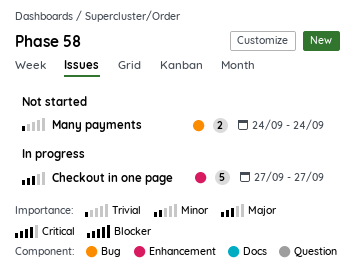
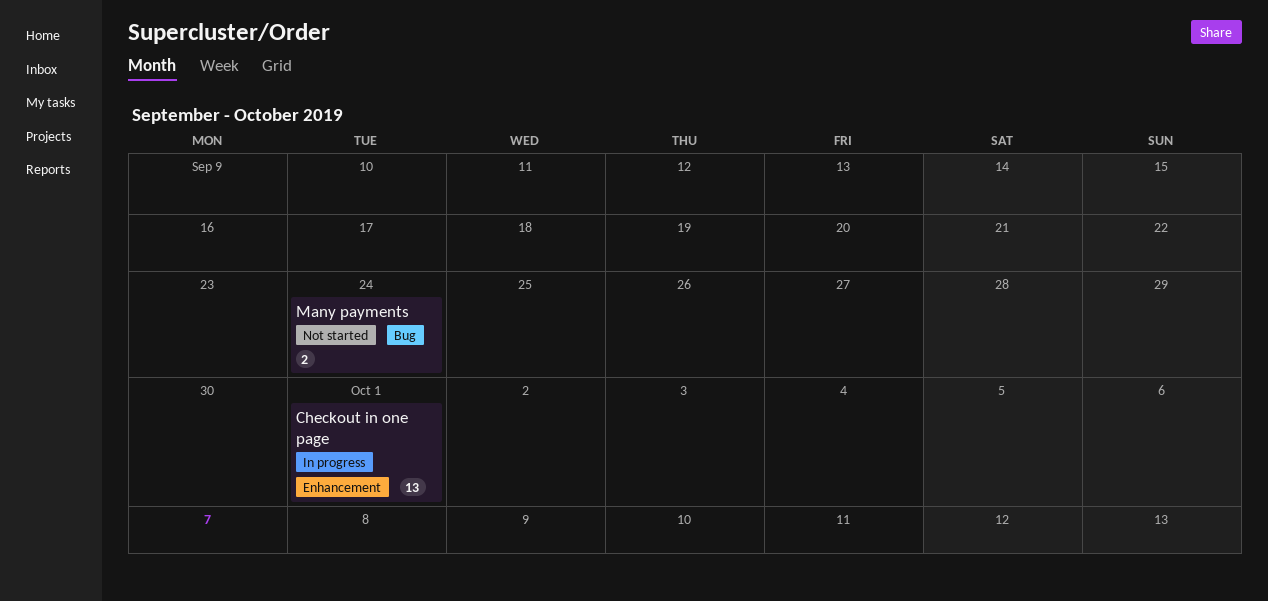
Checkout in one page, estimate: 5 -> 13
Checkout in one page, due: Sep 27 -> Oct 1

